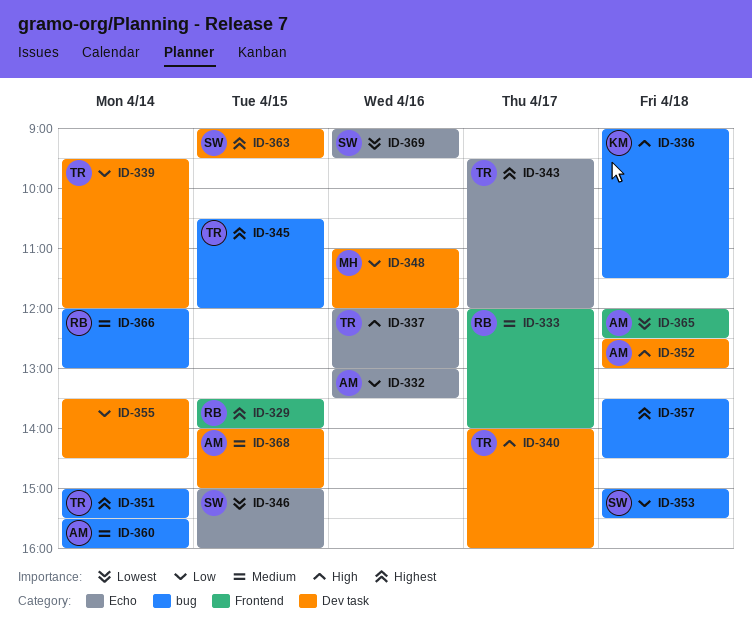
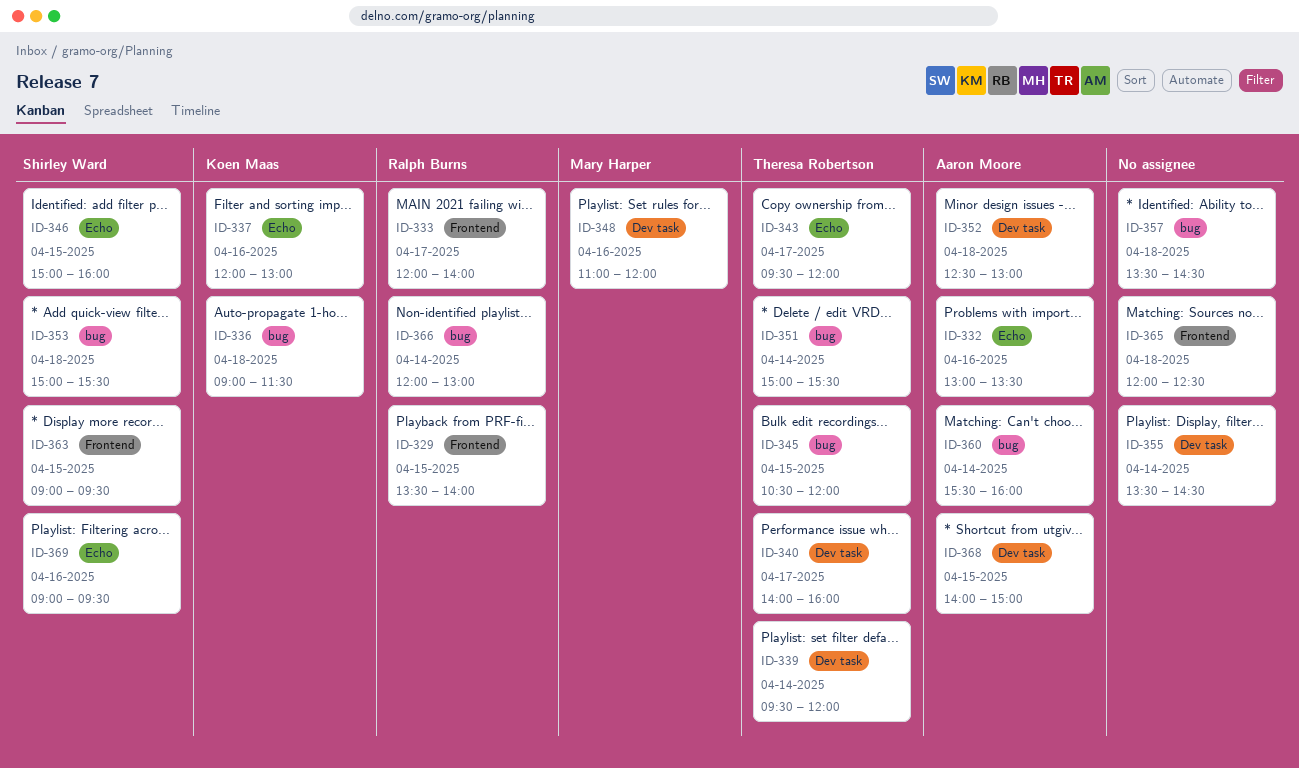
ID-337, owner: Theresa Robertson -> Koen Maas
ID-363, label: Dev task -> Frontend
ID-365, owner: Aaron Moore -> none

